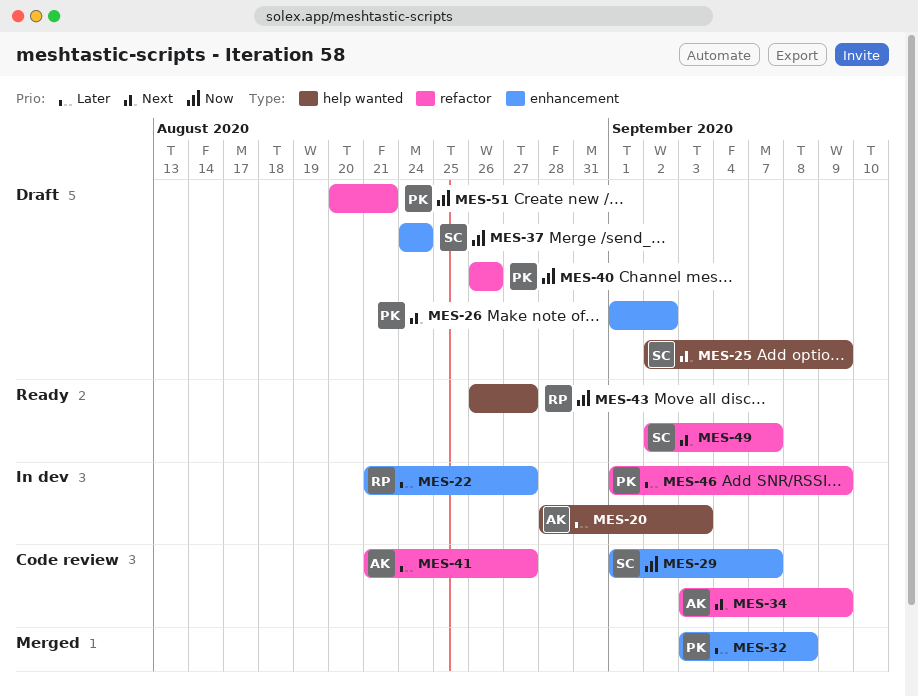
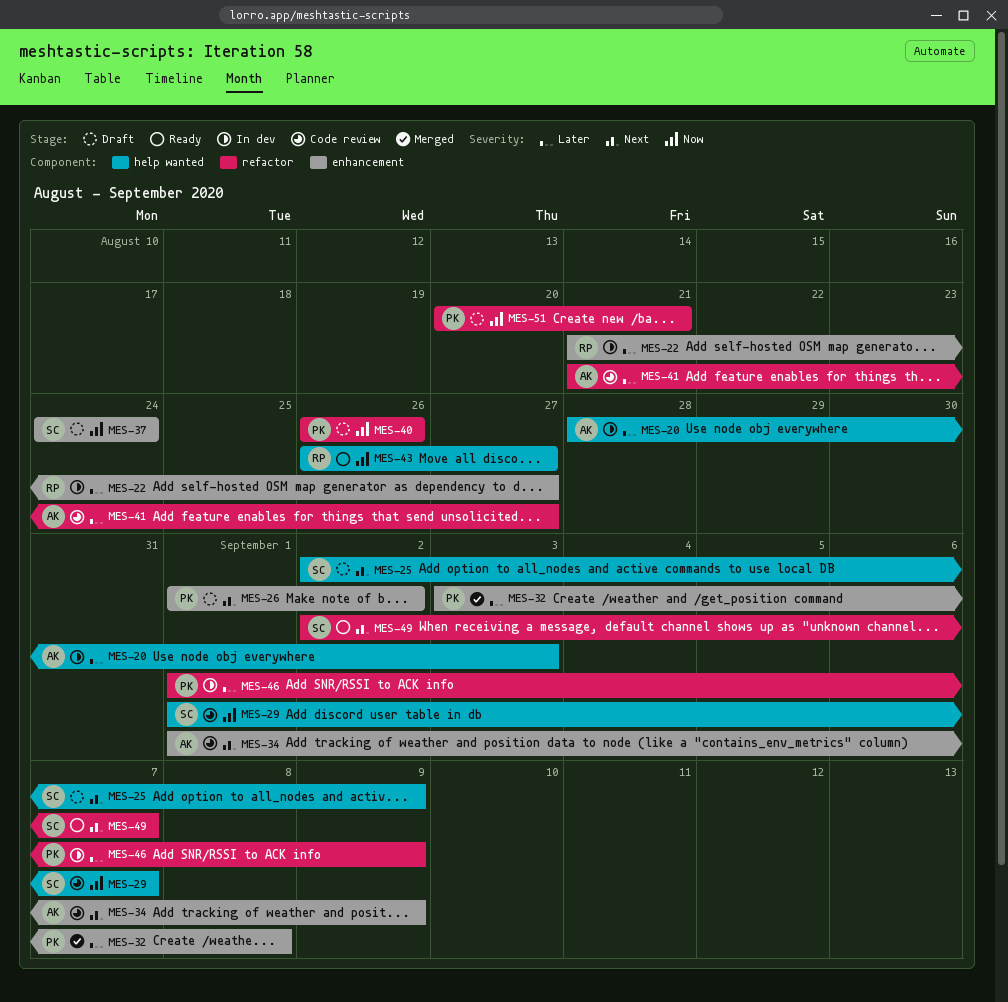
MES-29, label: enhancement -> help wanted
MES-34, label: refactor -> enhancement
MES-34, start: Sep 3 -> Sep 1

